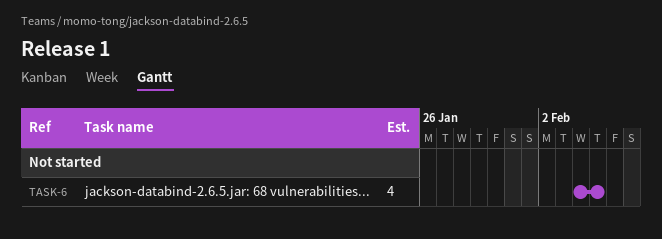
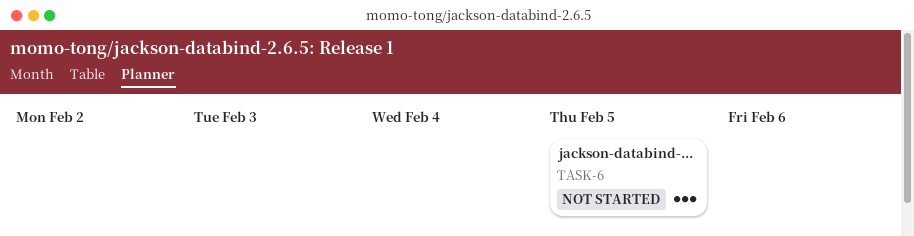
TASK-6, estimate: 4 -> 3

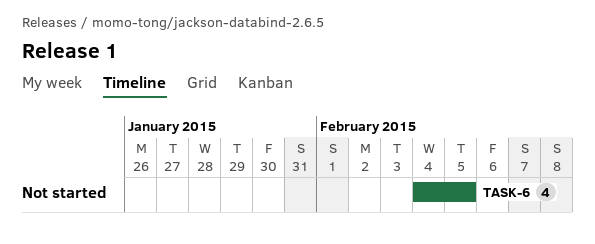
TASK-6, estimate: 3 -> 4

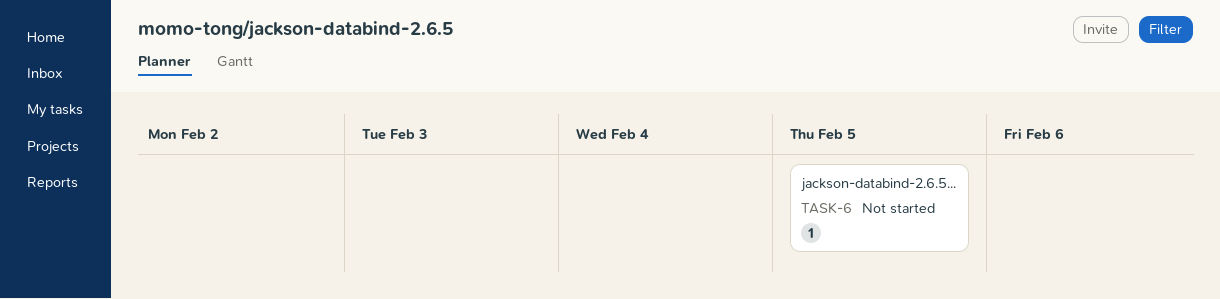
TASK-6, estimate: 4 -> 1

